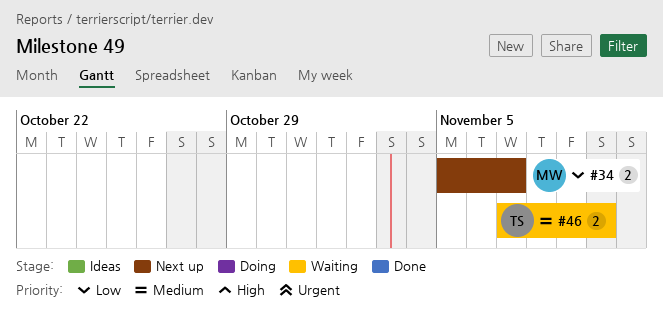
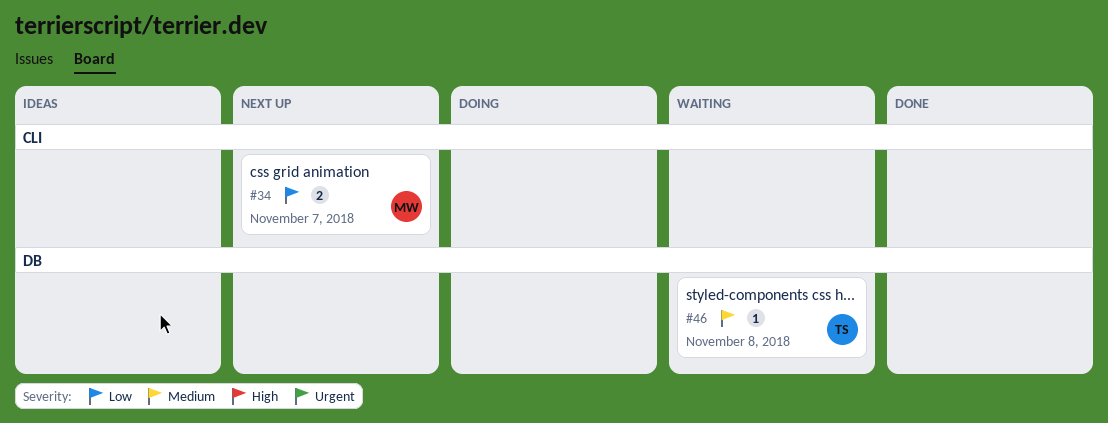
#46, estimate: 2 -> 1
#46, due: Nov 10 -> Nov 8

